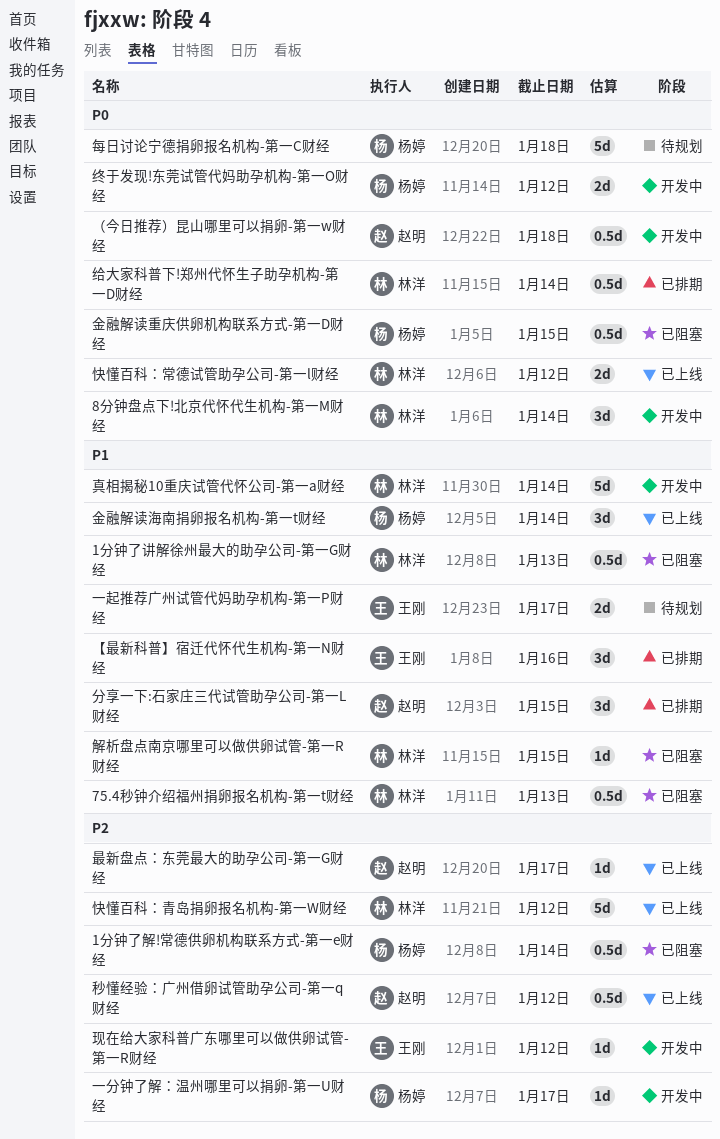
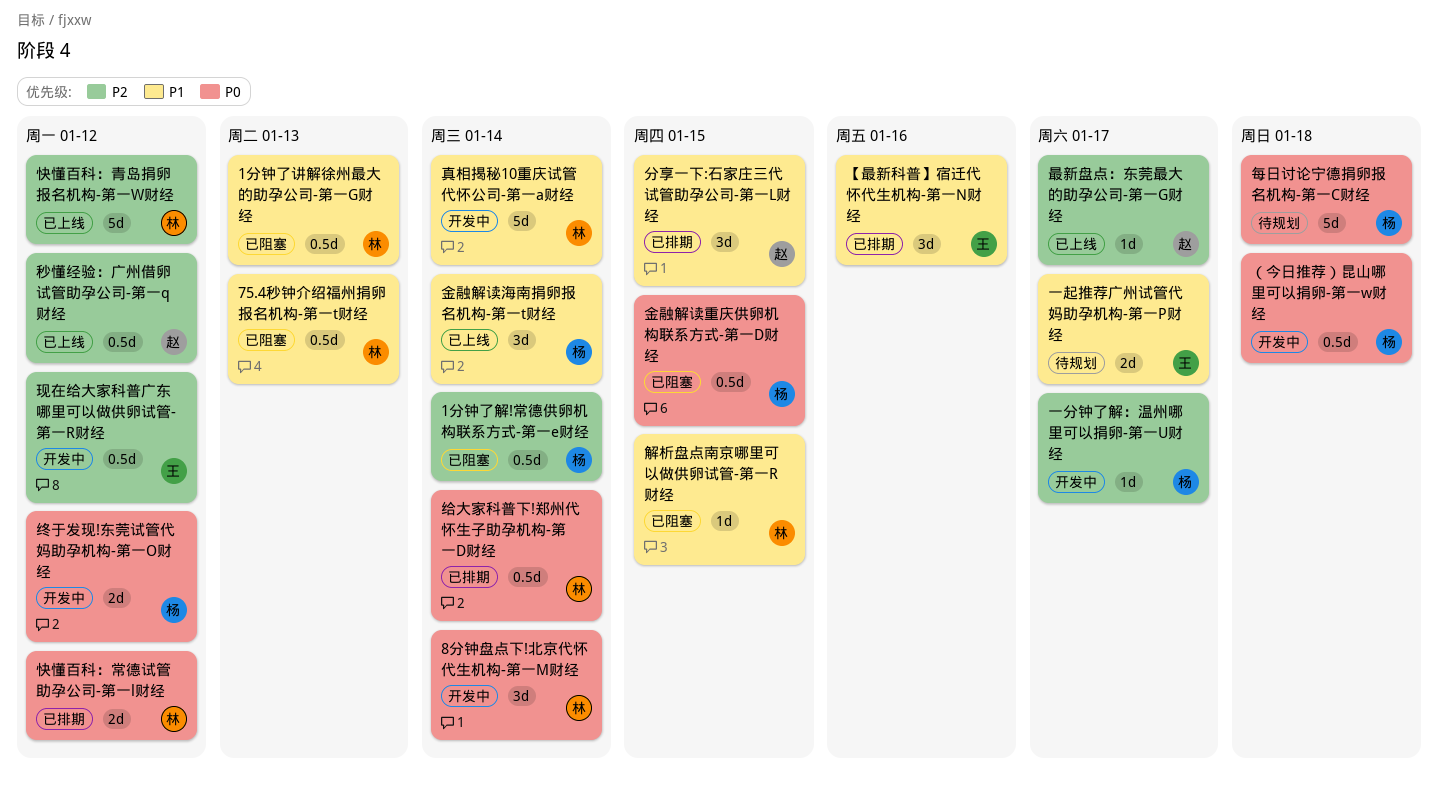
快懂百科：常德试管助孕公司-第一l财经, status: 已上线 -> 已排期
现在给大家科普广东哪里可以做供卵试管-第一R财经, estimate: 1d -> 0.5d
（今日推荐）昆山哪里可以捐卵-第一w财经, owner: 赵明 -> 杨婷

